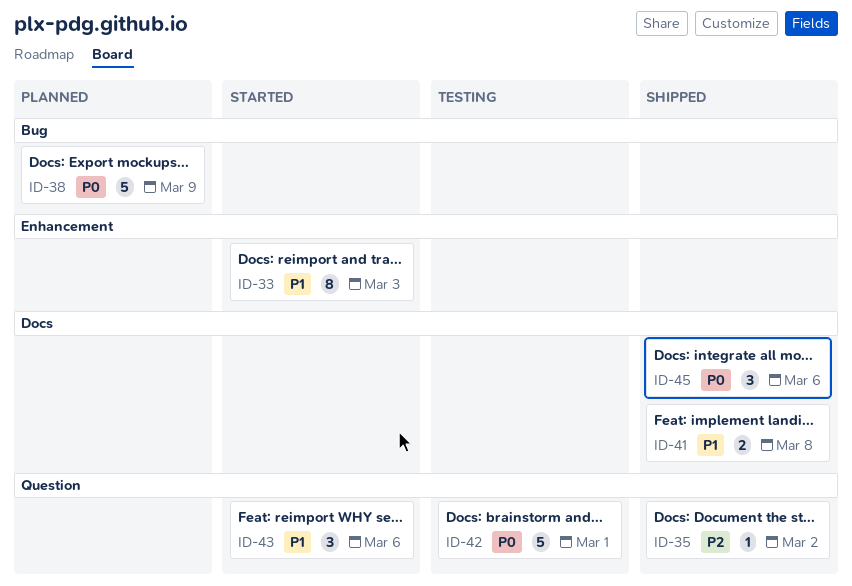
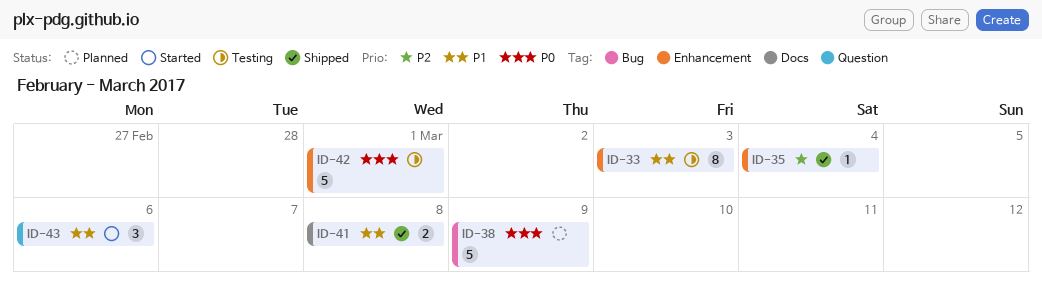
ID-33, status: Started -> Testing
ID-35, label: Question -> Enhancement
ID-35, due: Mar 2 -> Mar 4
ID-42, label: Question -> Enhancement
ID-45: present -> none

